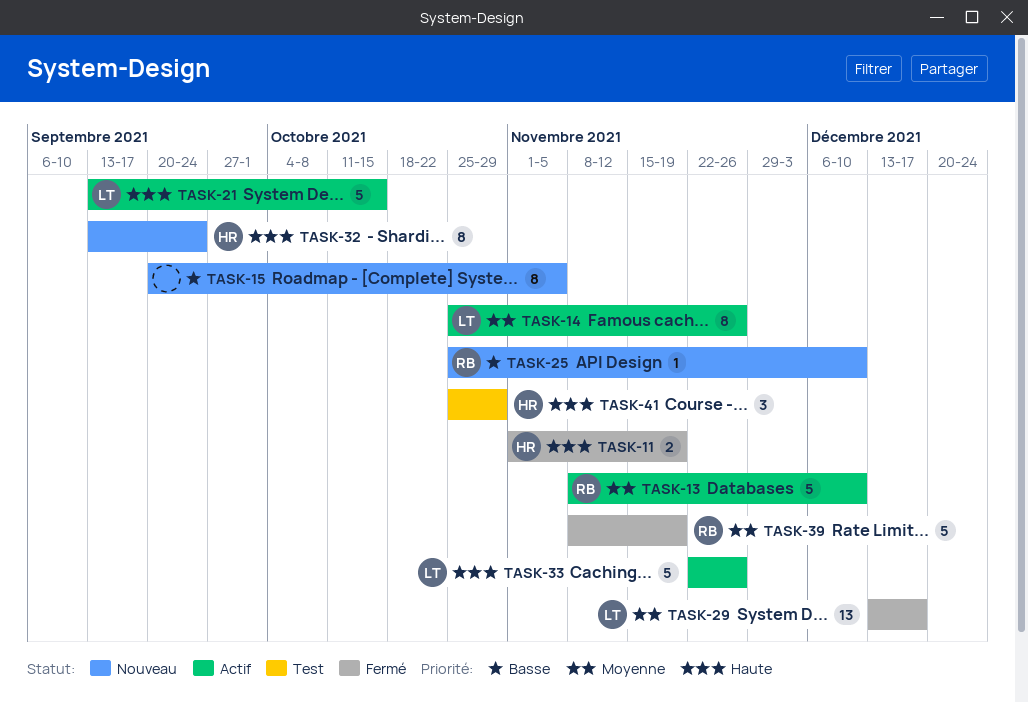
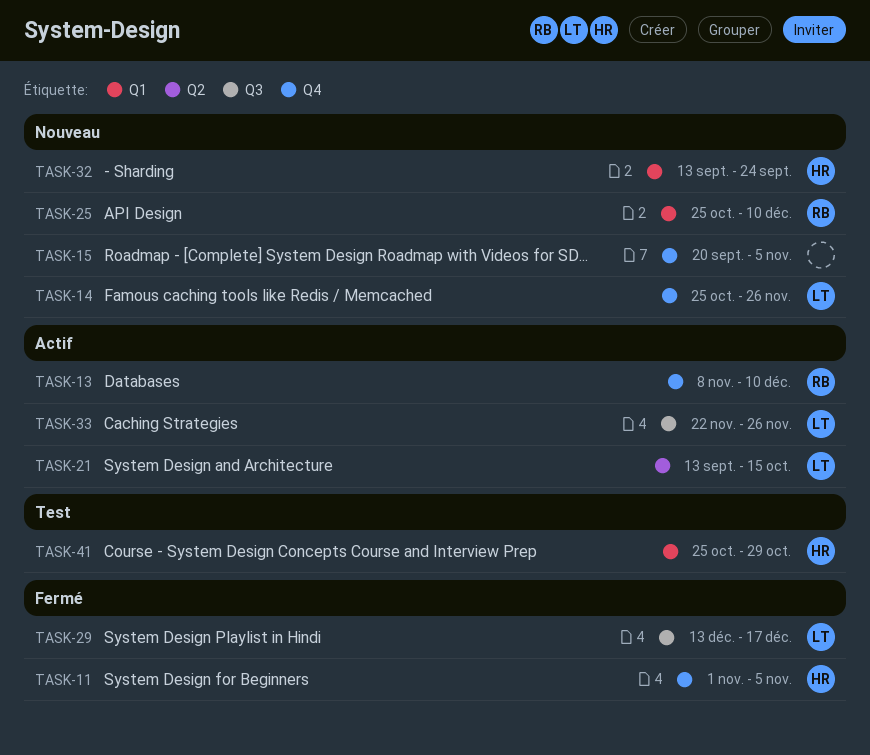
TASK-11, due: Nov 19 -> Nov 5
TASK-14, status: Actif -> Nouveau
TASK-39: present -> none

